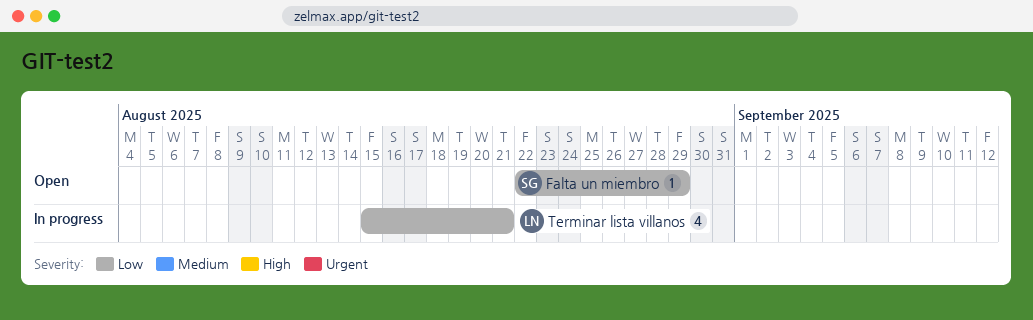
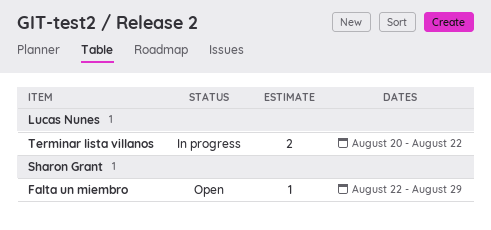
Terminar lista villanos, estimate: 4 -> 2
Terminar lista villanos, start: Aug 15 -> Aug 20
Terminar lista villanos, due: Aug 21 -> Aug 22

